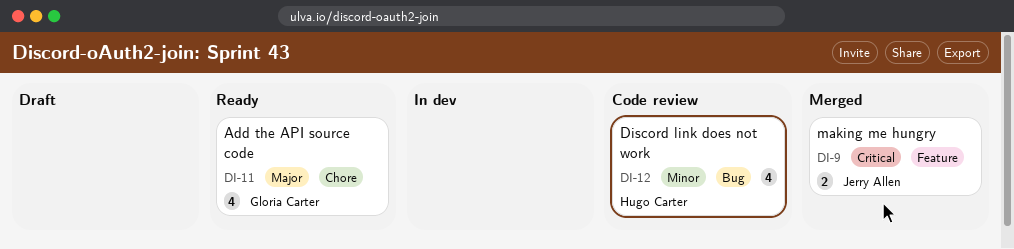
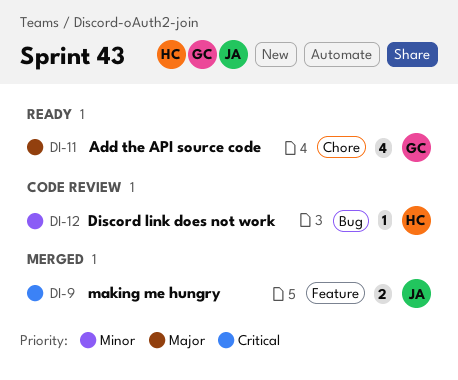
DI-12, estimate: 4 -> 1

